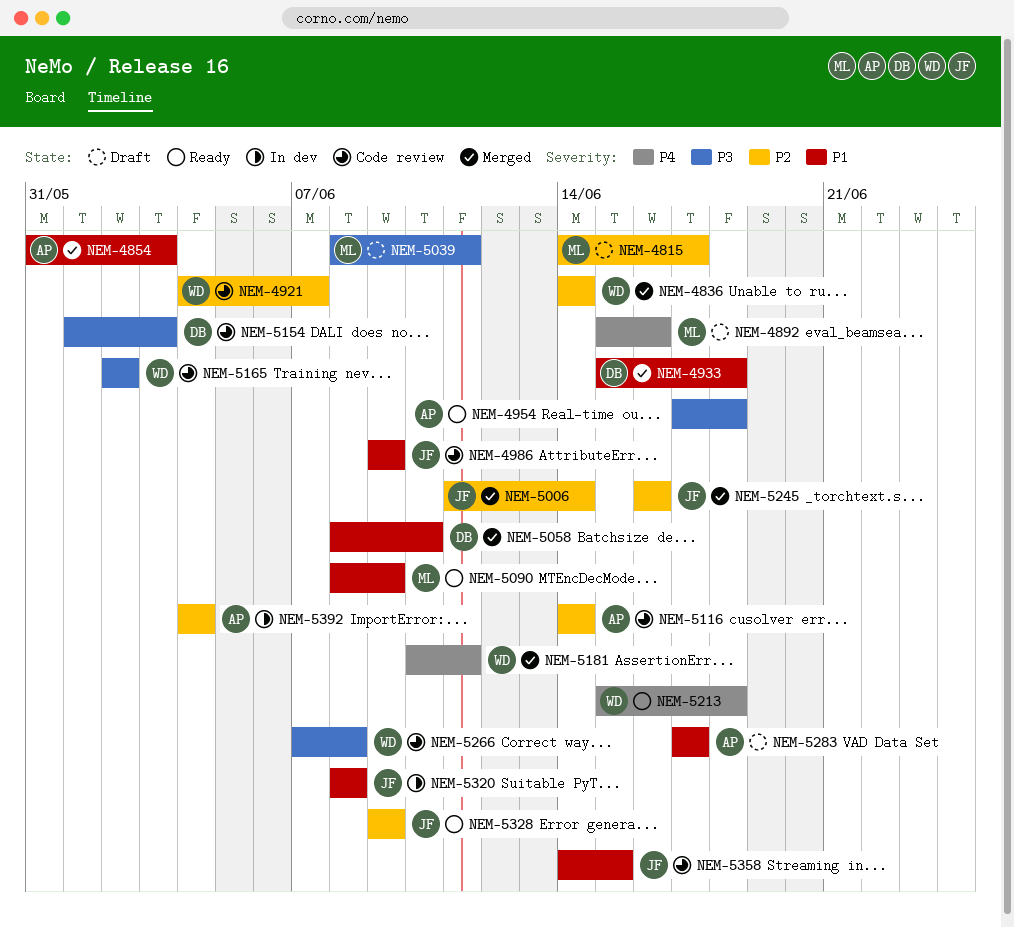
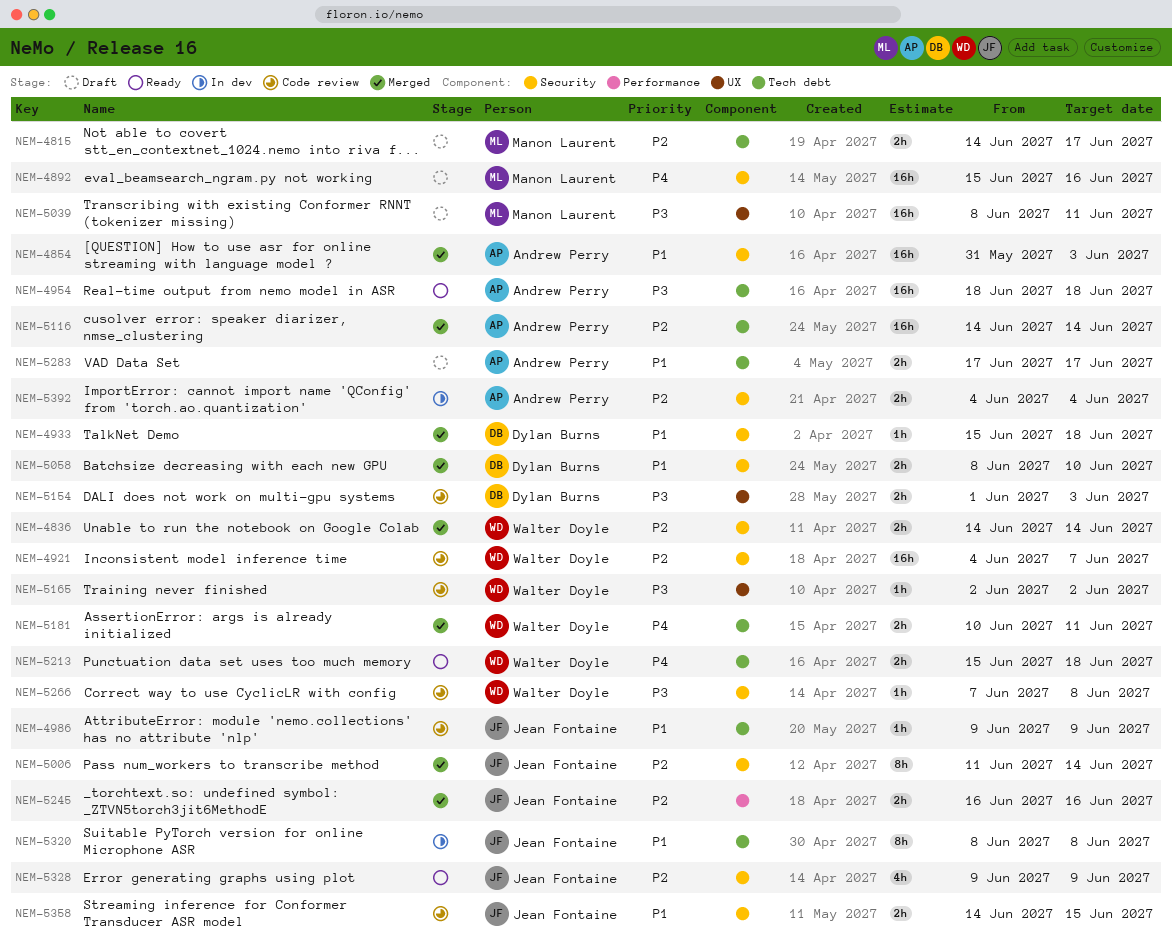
NEM-4954, start: Jun 17 -> Jun 18
NEM-5090: present -> none
NEM-5116, status: Code review -> Merged

